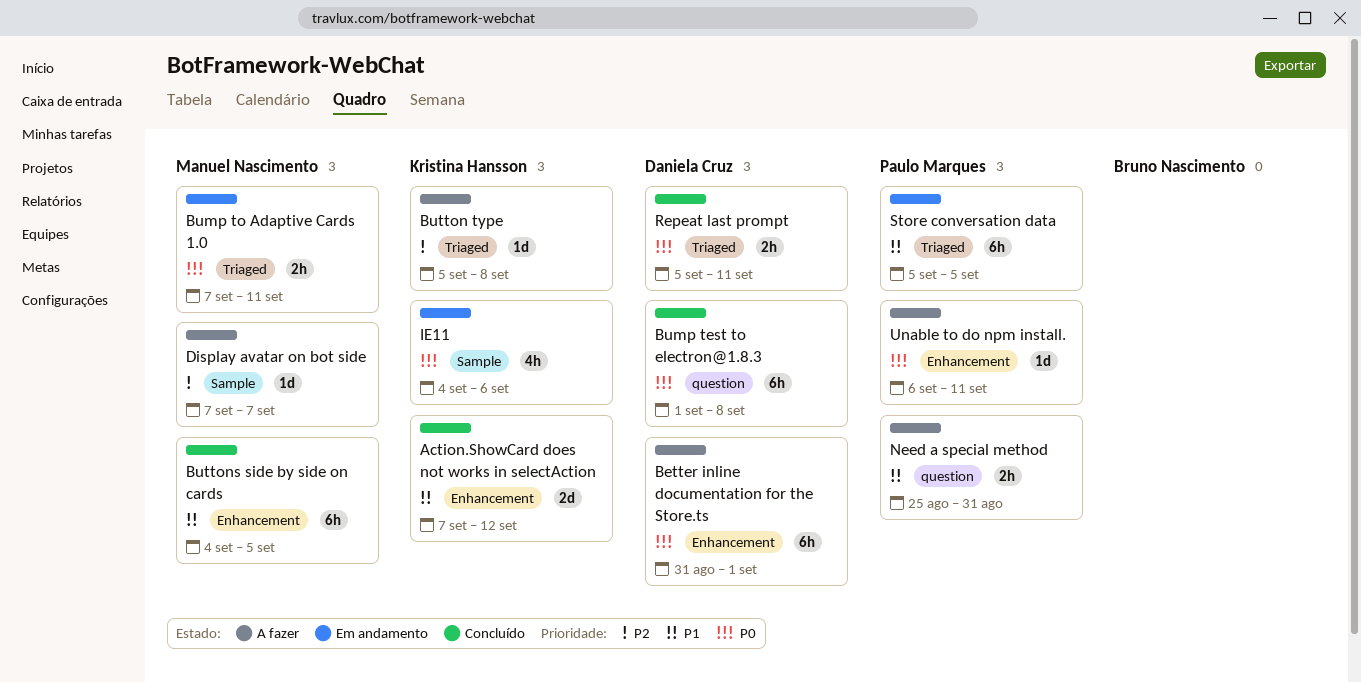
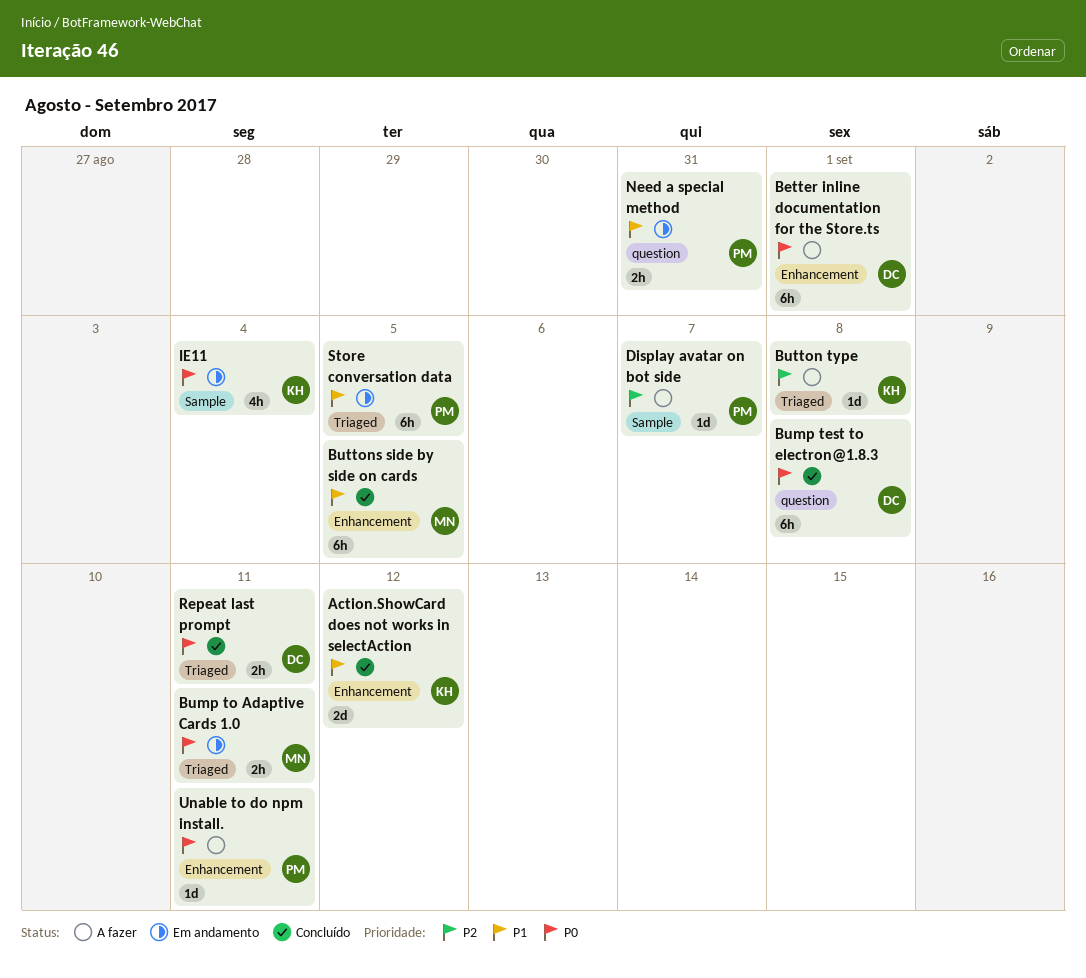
Display avatar on bot side, owner: Manuel Nascimento -> Paulo Marques
IE11, due: Sep 6 -> Sep 4
Need a special method, status: A fazer -> Em andamento

